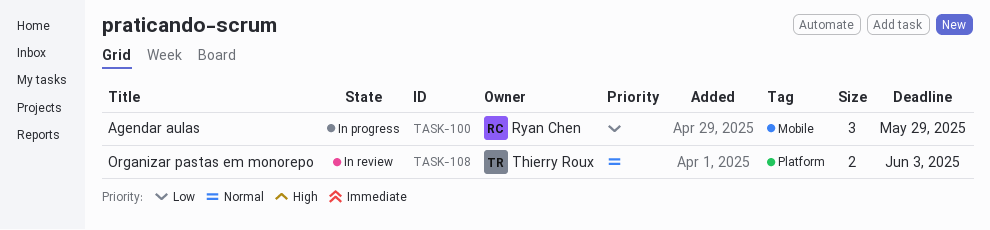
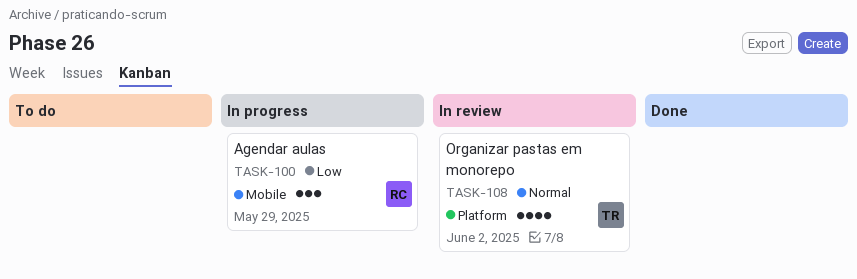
TASK-108, estimate: 2 -> 4
TASK-108, due: Jun 3 -> Jun 2

